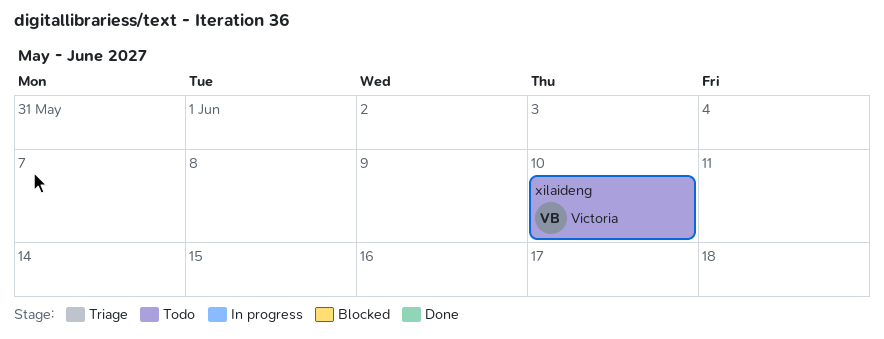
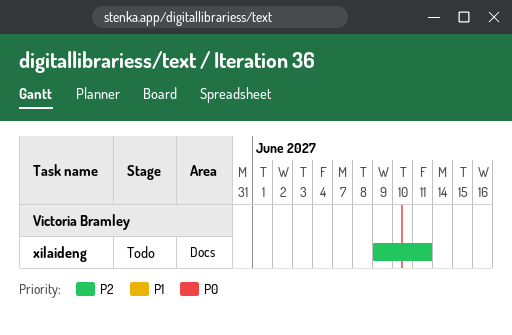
xilaideng, due: Jun 10 -> Jun 11

